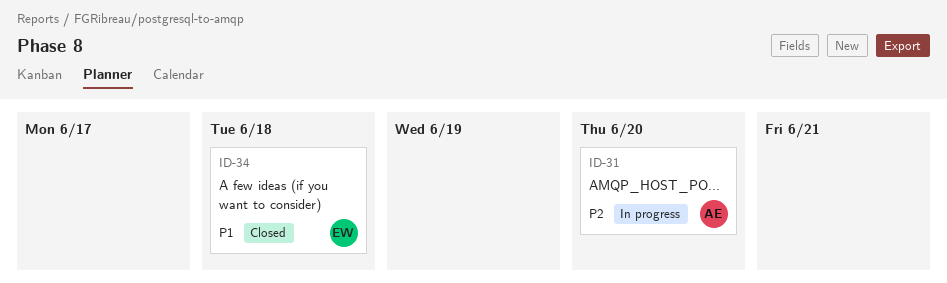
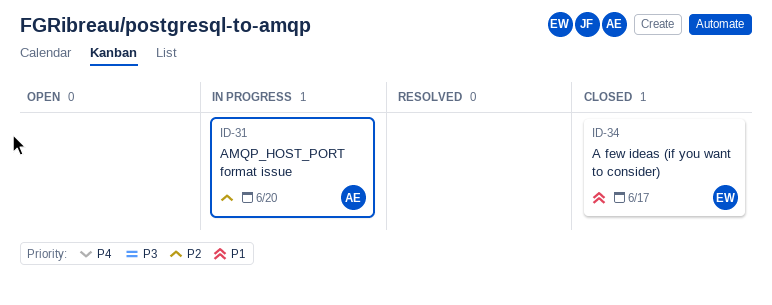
ID-34, due: Jun 18 -> Jun 17

